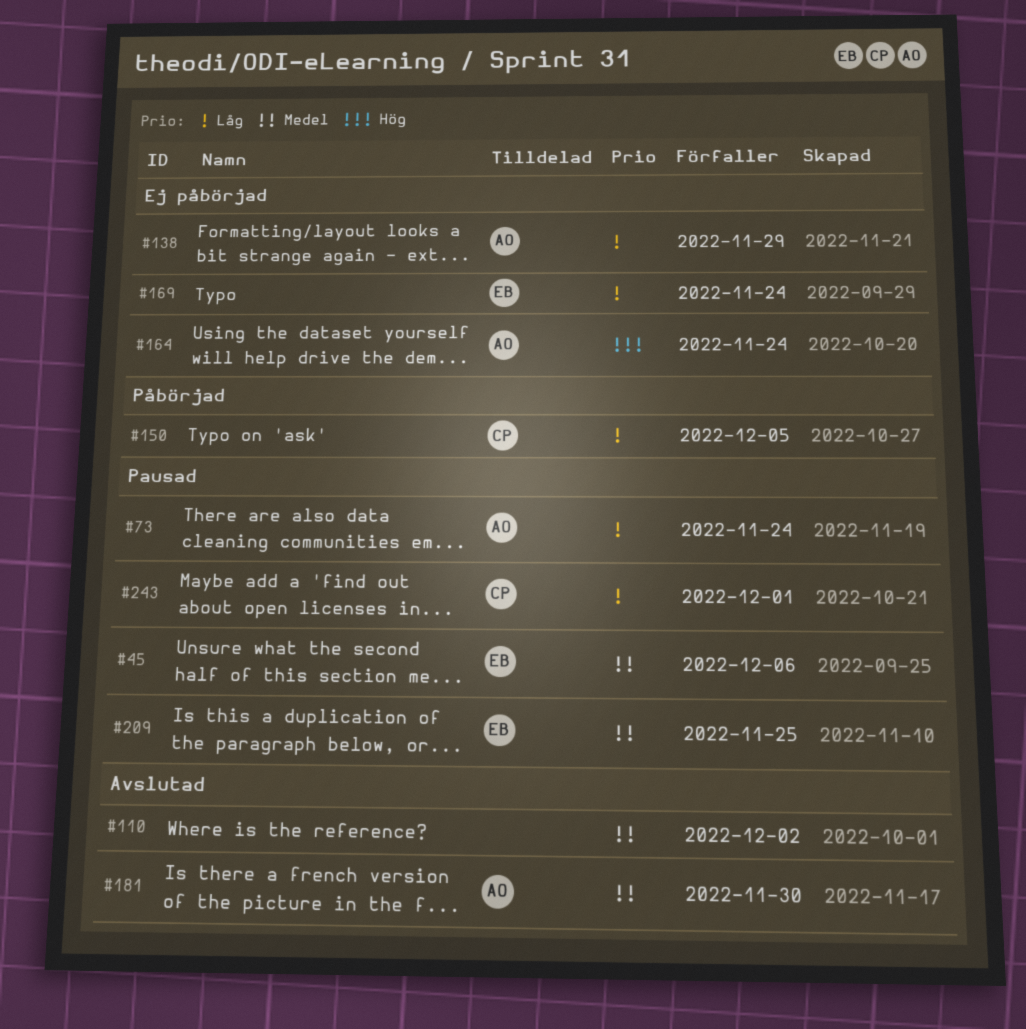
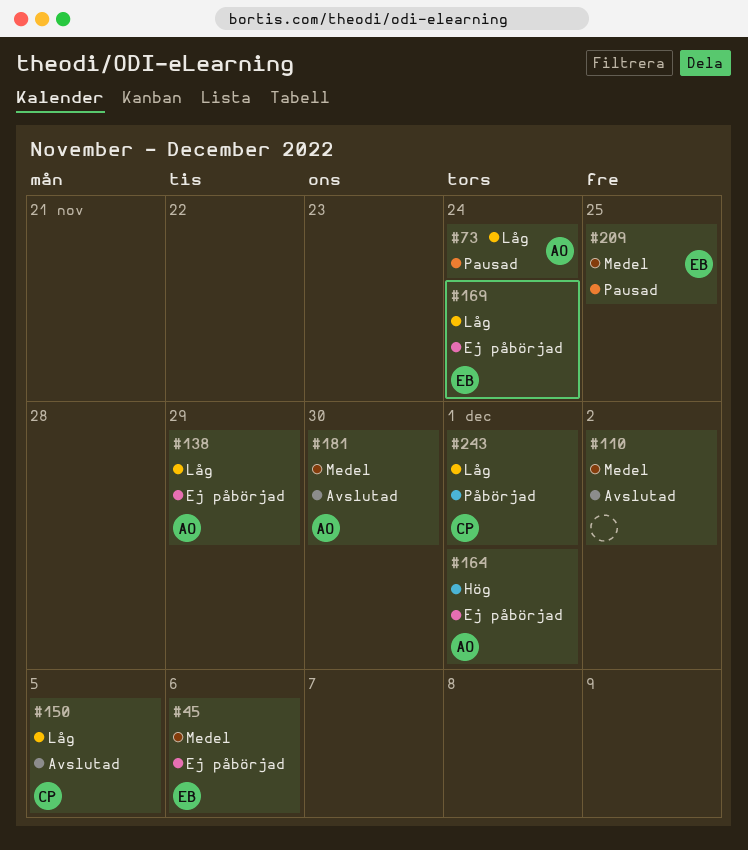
#45, status: Pausad -> Ej påbörjad
#150, status: Påbörjad -> Avslutad
#164, due: Nov 24 -> Dec 1
#243, status: Pausad -> Påbörjad

